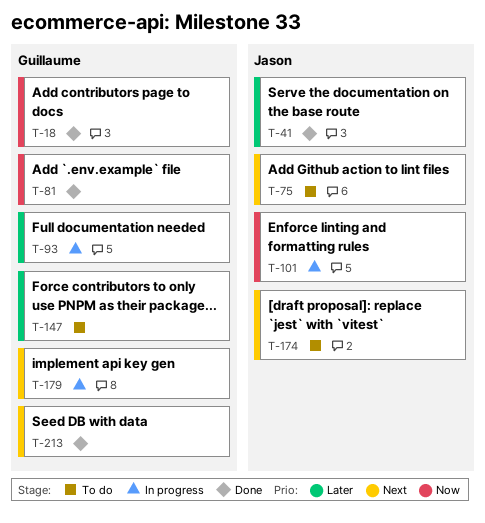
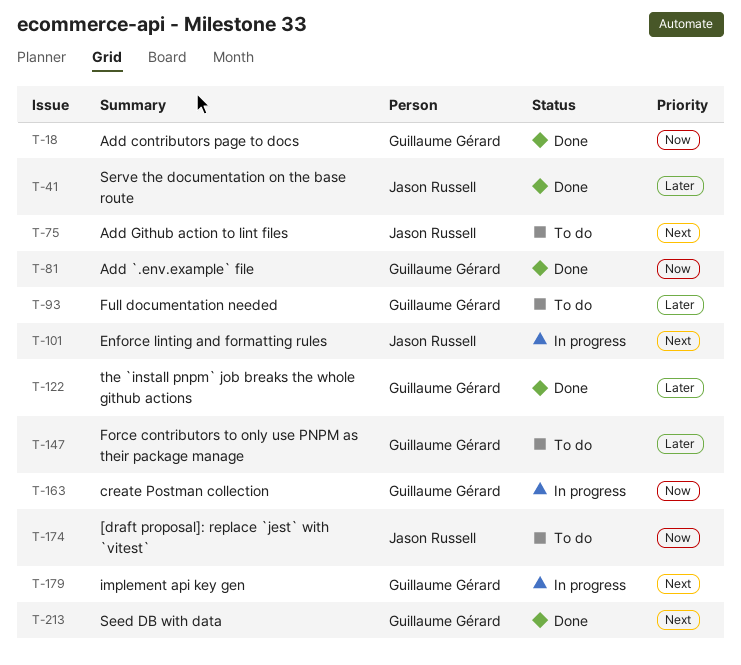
T-93, status: In progress -> To do
T-101, priority: Now -> Next
T-122: none -> present
T-163: none -> present
T-174, priority: Next -> Now

